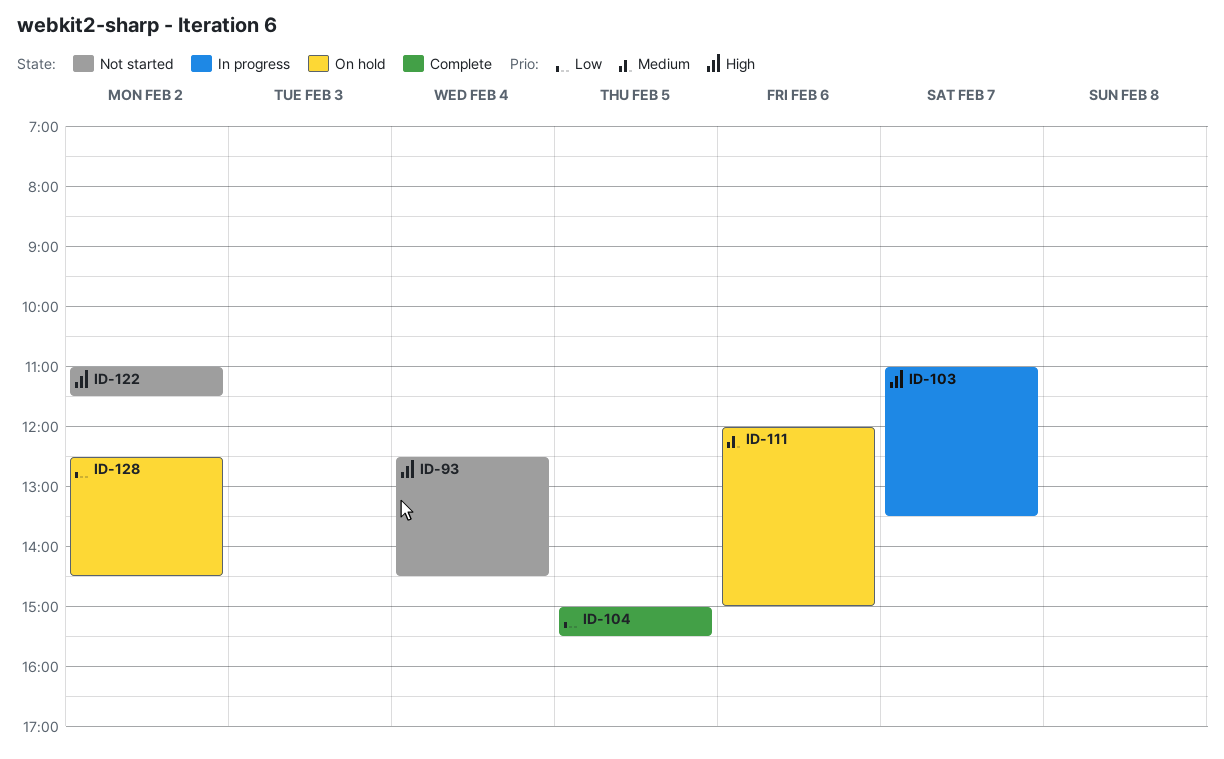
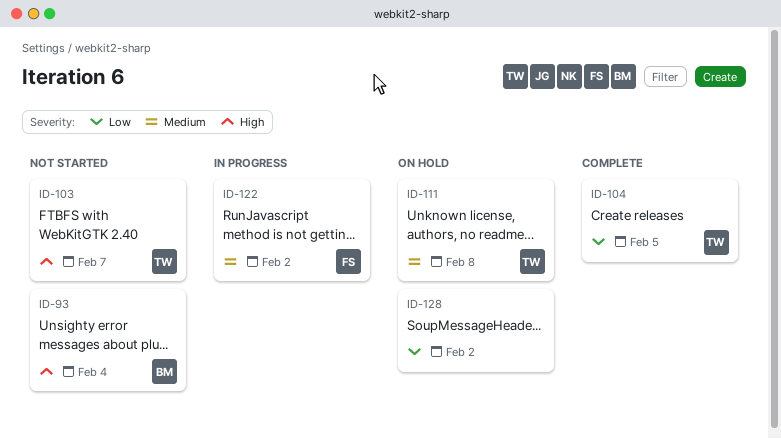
ID-103, status: In progress -> Not started
ID-111, day: Feb 6 -> Feb 8
ID-122, status: Not started -> In progress
ID-122, priority: High -> Medium

